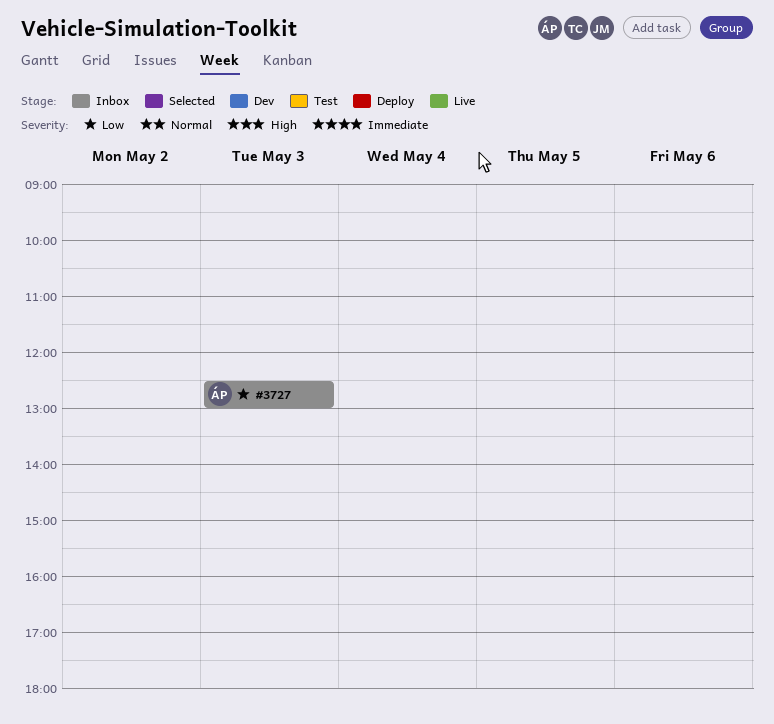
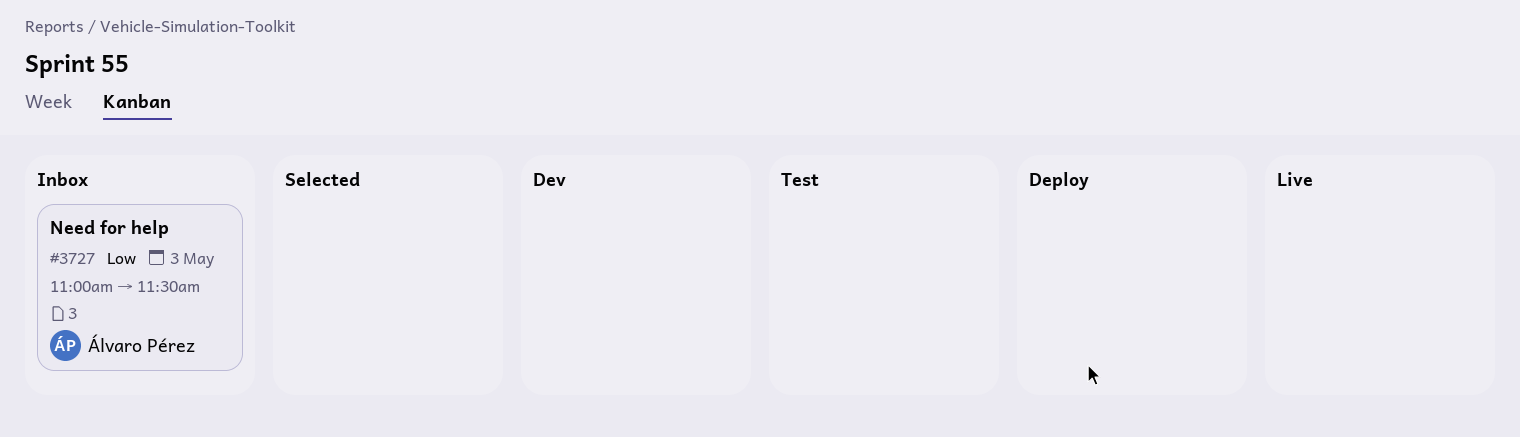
#3727, begins: 12:30 -> 11:00
#3727, ends: 13:00 -> 11:30

